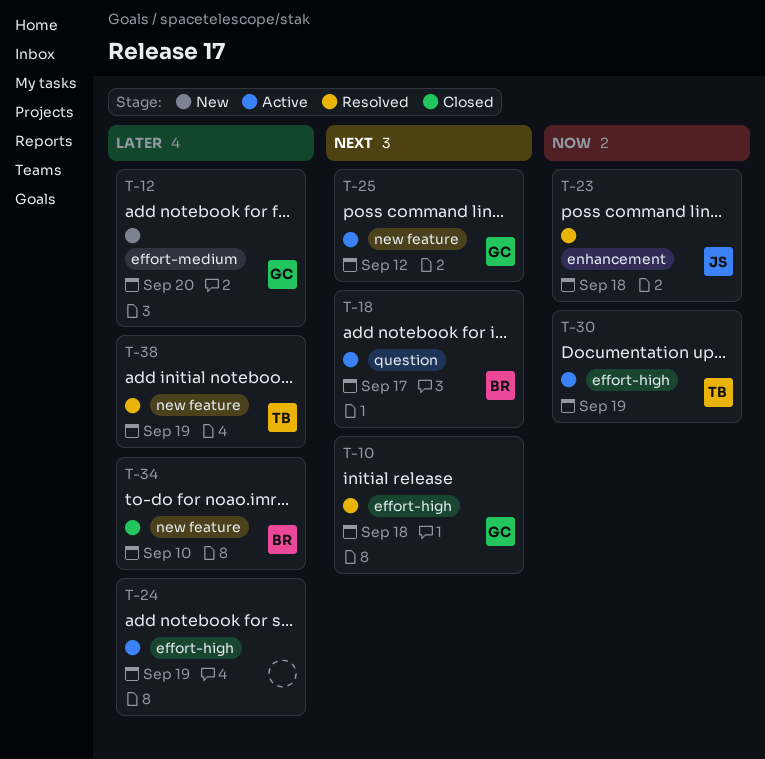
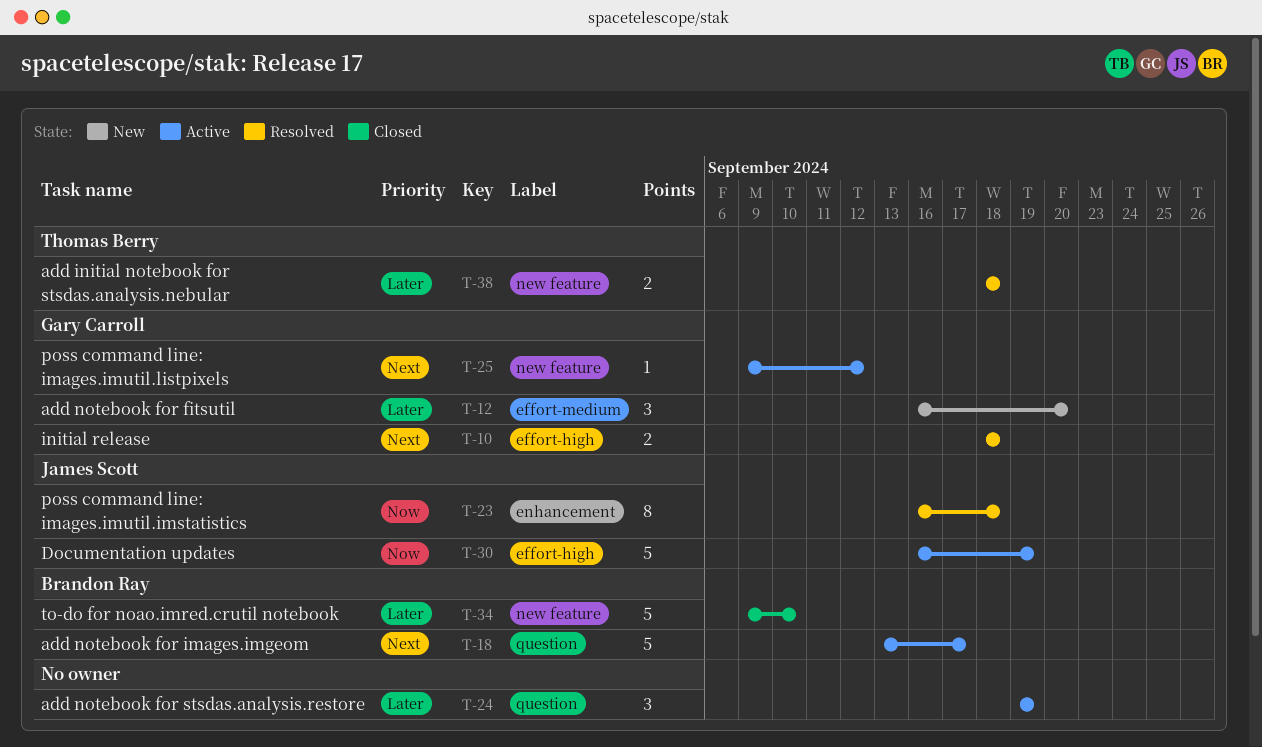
T-24, label: effort-high -> question
T-30, owner: Thomas Berry -> James Scott
T-38, due: Sep 19 -> Sep 18

